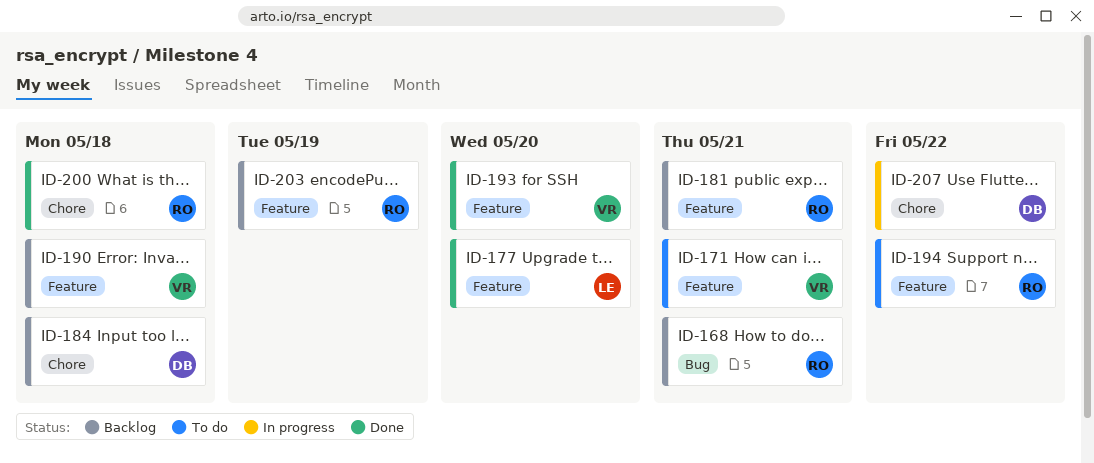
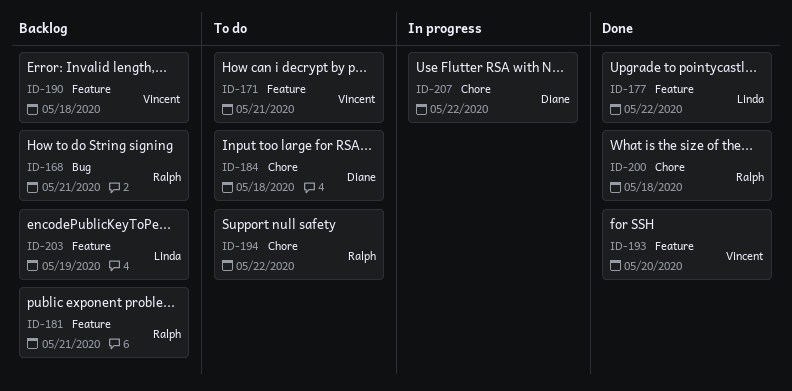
ID-177, due: May 20 -> May 22
ID-184, status: Backlog -> To do
ID-194, label: Feature -> Chore
ID-203, owner: Ralph -> Linda

